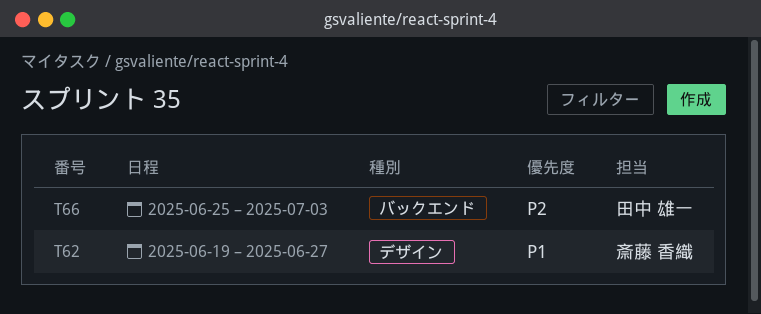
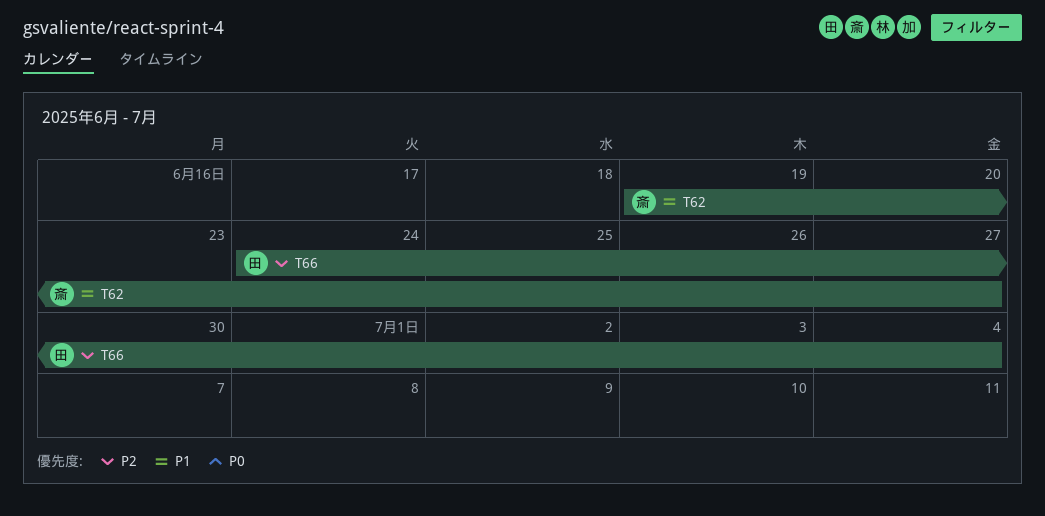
T66, start: Jun 25 -> Jun 24
T66, due: Jul 3 -> Jul 4

